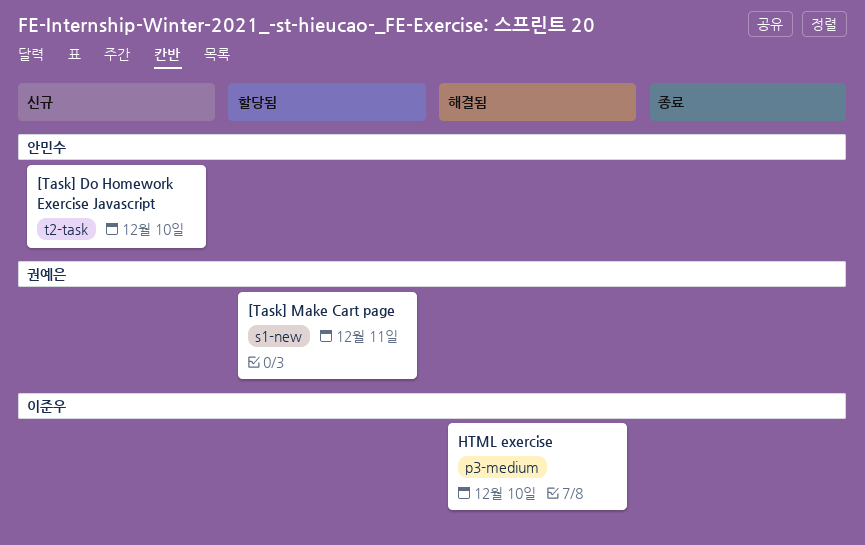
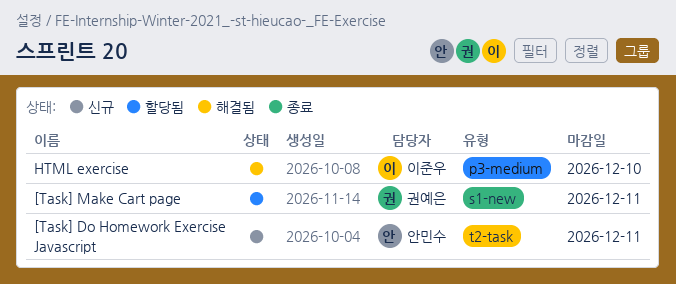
[Task] Do Homework Exercise Javascript, due: Dec 10 -> Dec 11

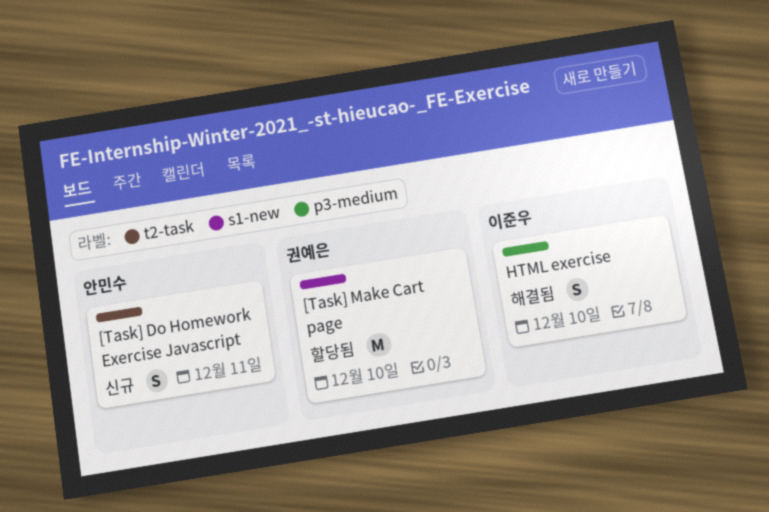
[Task] Make Cart page, due: Dec 11 -> Dec 10

